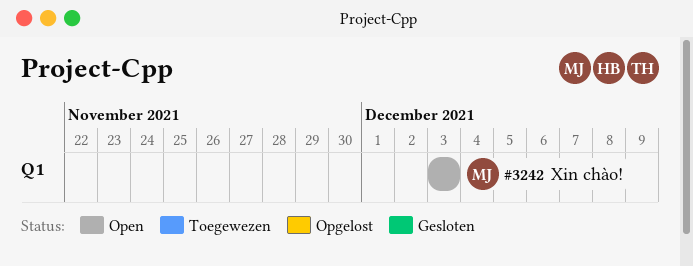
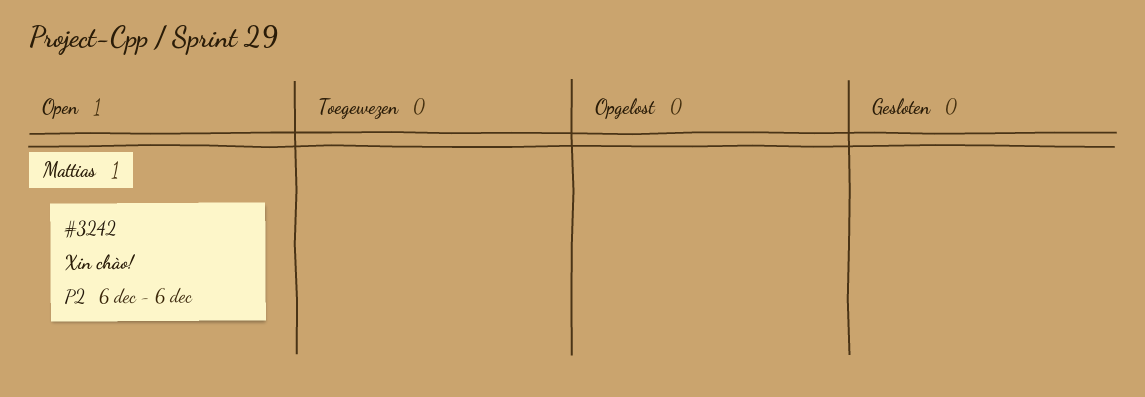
#3242, start: Dec 3 -> Dec 6
#3242, due: Dec 3 -> Dec 6

